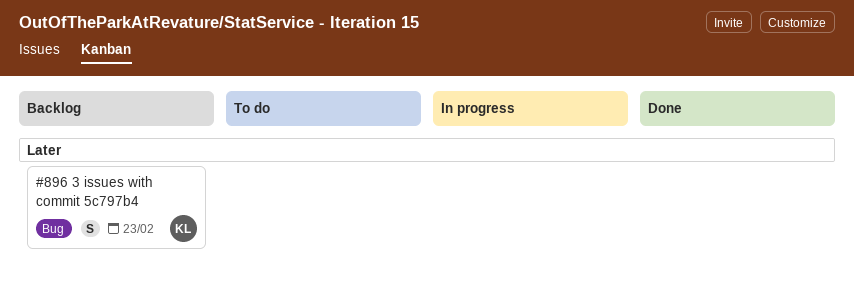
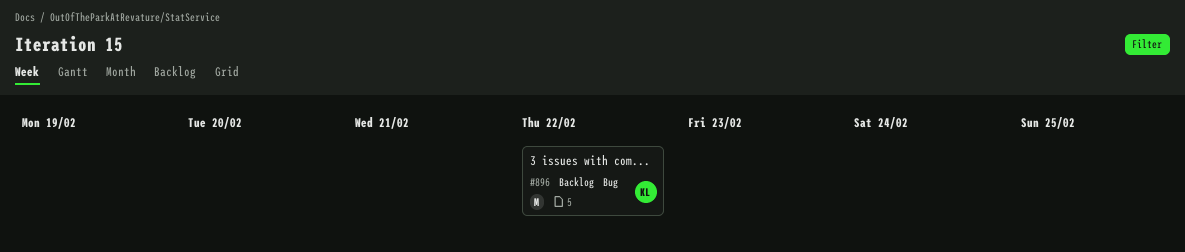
#896, estimate: S -> M
#896, due: Feb 23 -> Feb 22

